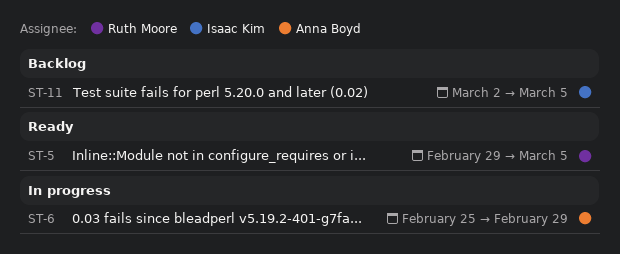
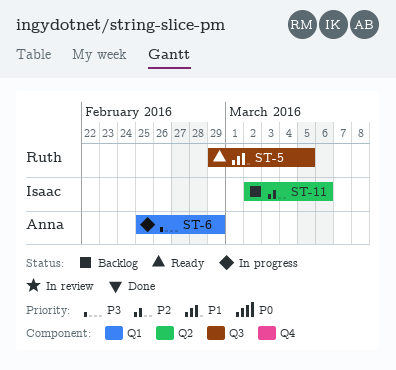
ST-11, due: Mar 5 -> Mar 6

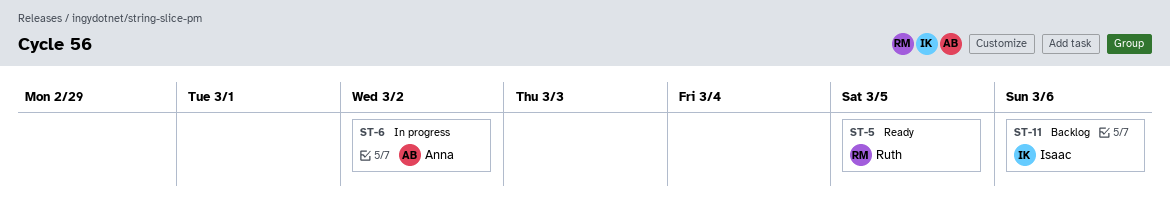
ST-6, due: Feb 29 -> Mar 2

